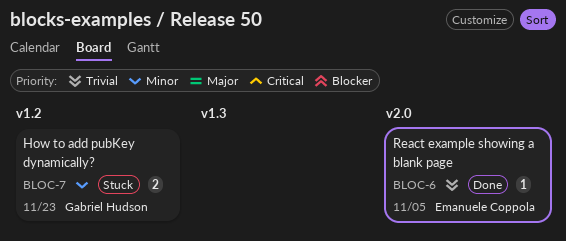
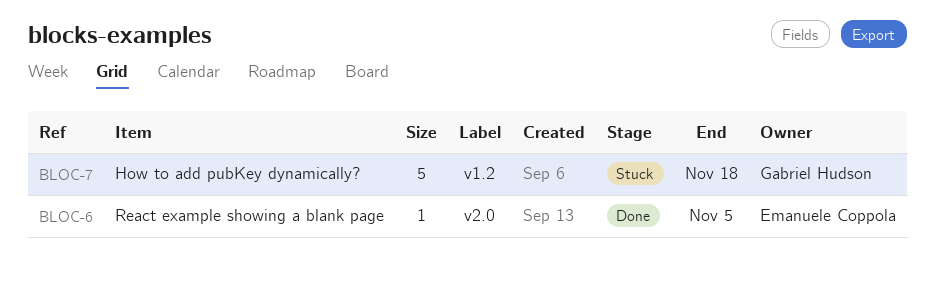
BLOC-7, estimate: 2 -> 5
BLOC-7, due: Nov 23 -> Nov 18

